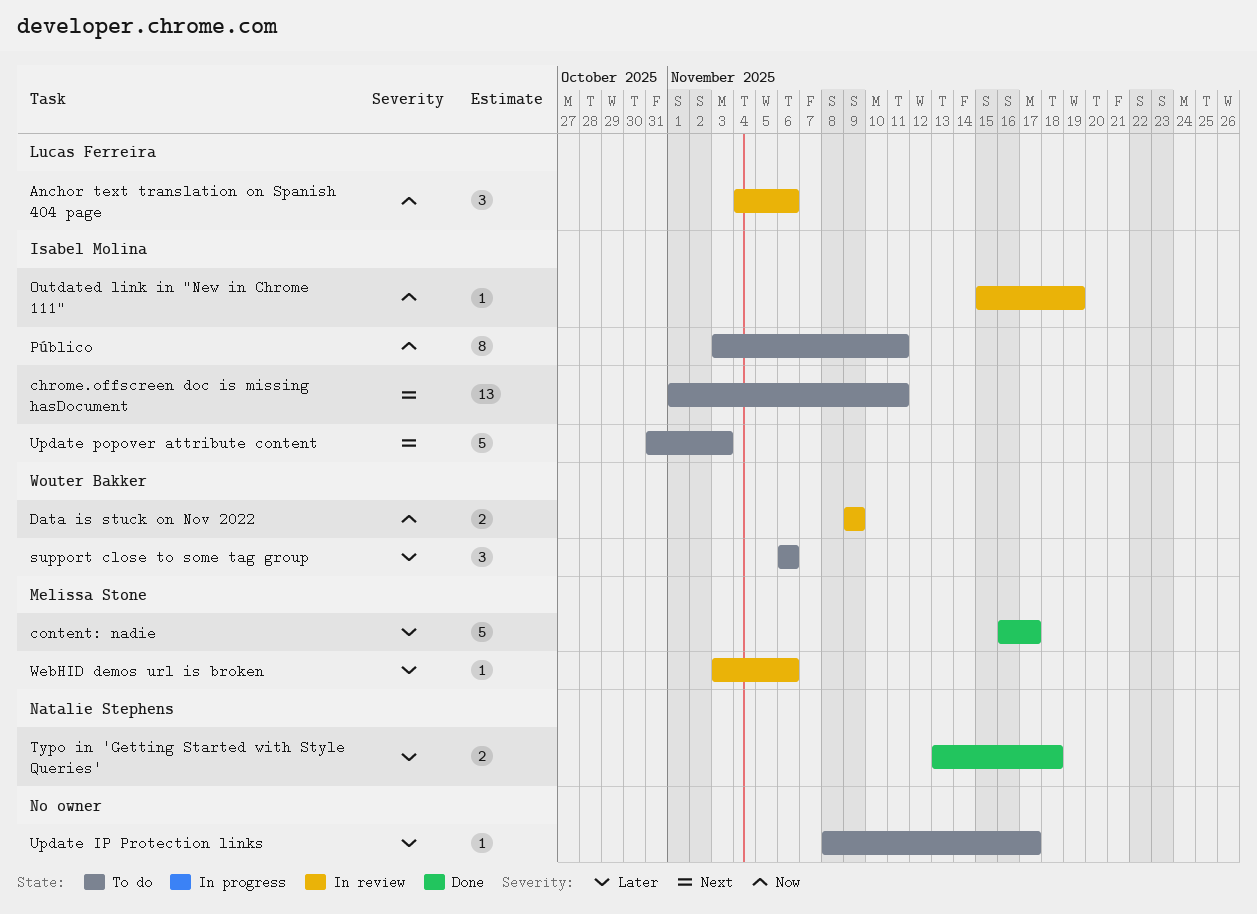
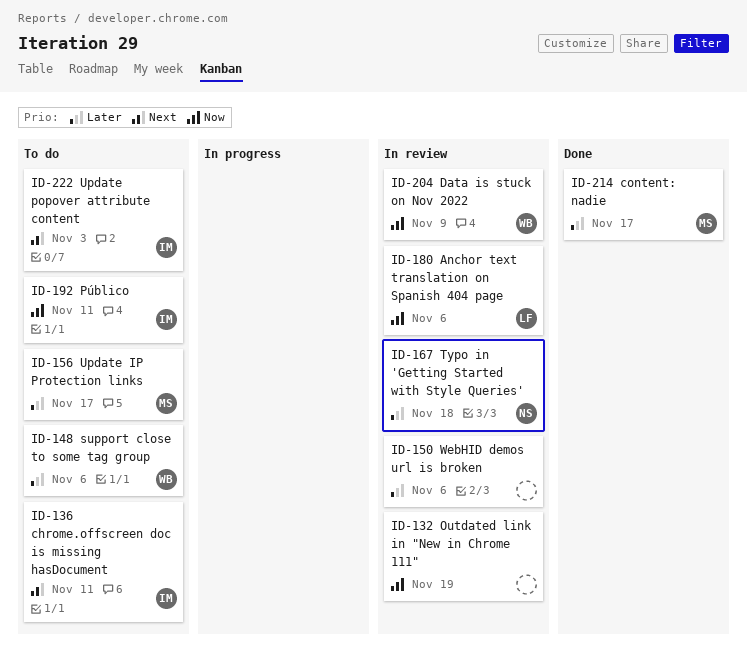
Outdated link in "New in Chrome 111", owner: Isabel Molina -> none
Typo in 'Getting Started with Style Queries', status: Done -> In review
Update IP Protection links, owner: none -> Melissa Stone
WebHID demos url is broken, owner: Melissa Stone -> none

